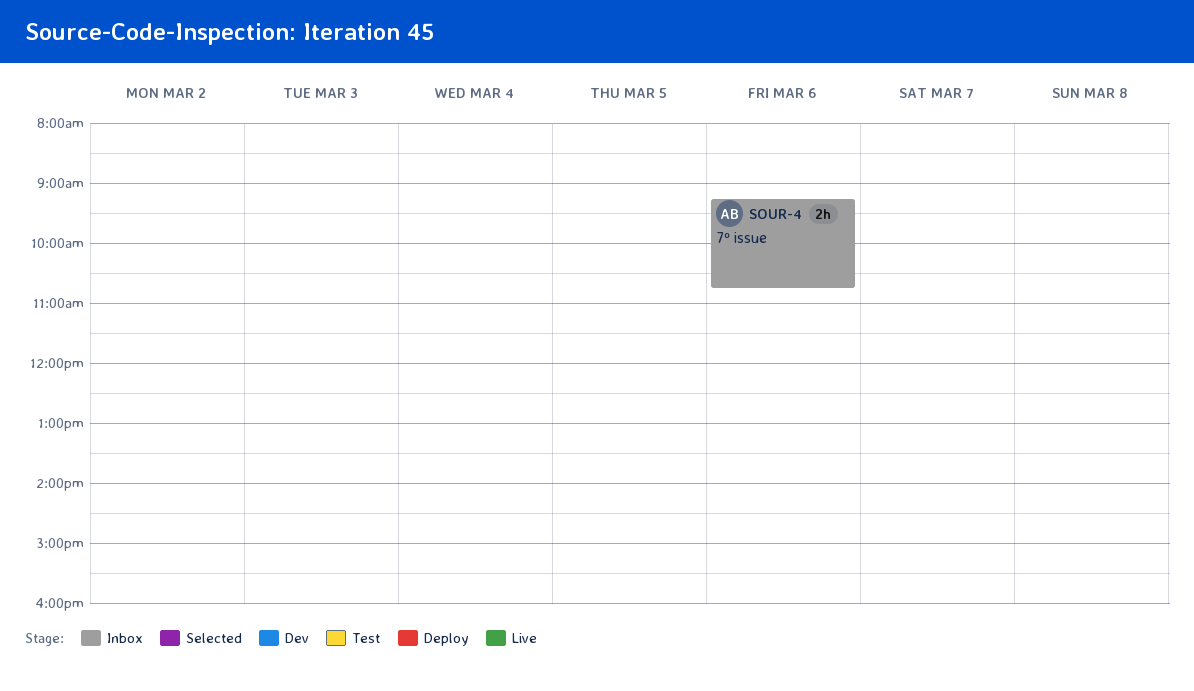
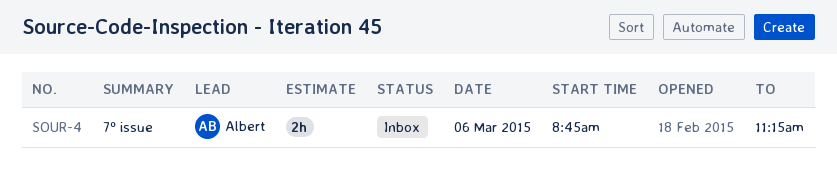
SOUR-4, begins: 09:15 -> 08:45
SOUR-4, ends: 10:45 -> 11:15

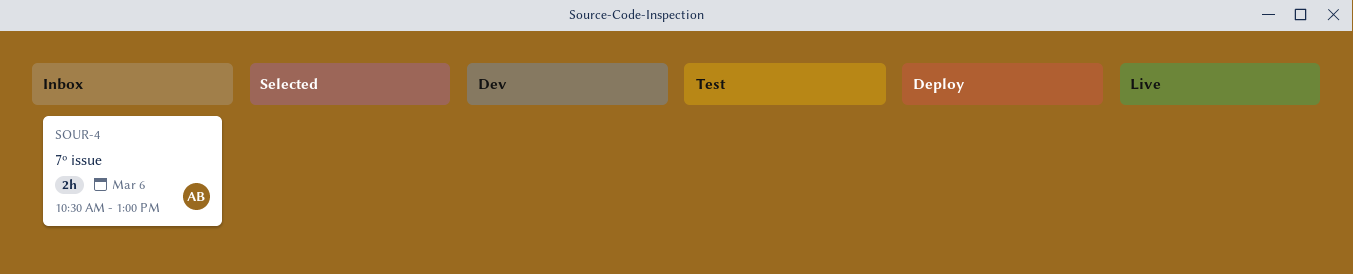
SOUR-4, begins: 08:45 -> 10:30
SOUR-4, ends: 11:15 -> 13:00

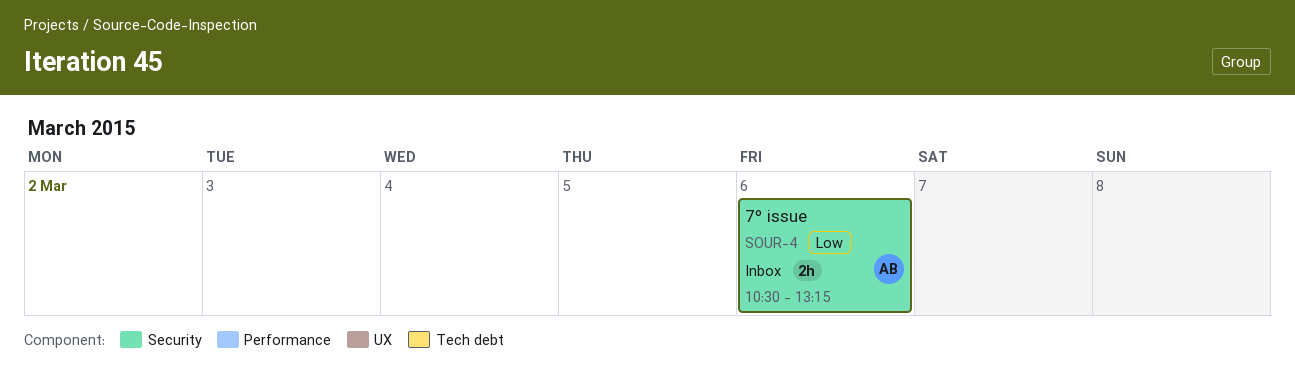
SOUR-4, ends: 13:00 -> 13:15

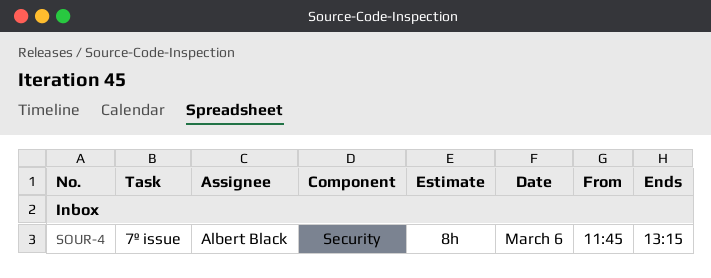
SOUR-4, estimate: 2h -> 8h
SOUR-4, begins: 10:30 -> 11:45

